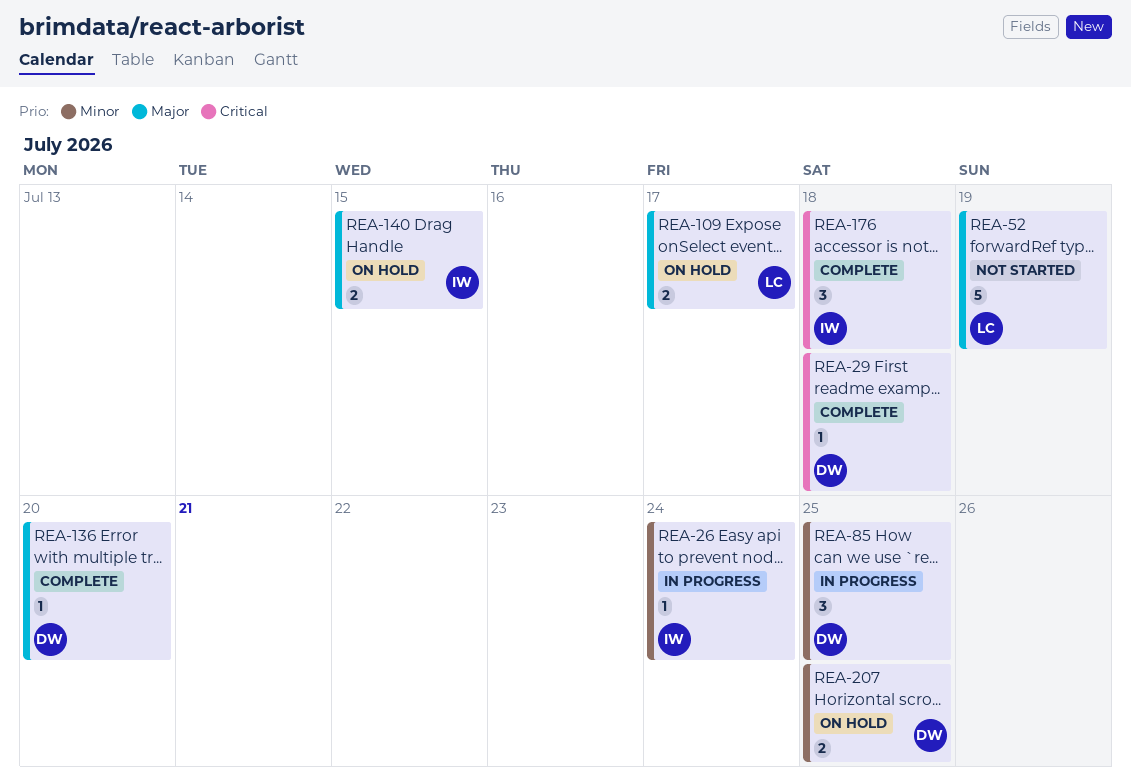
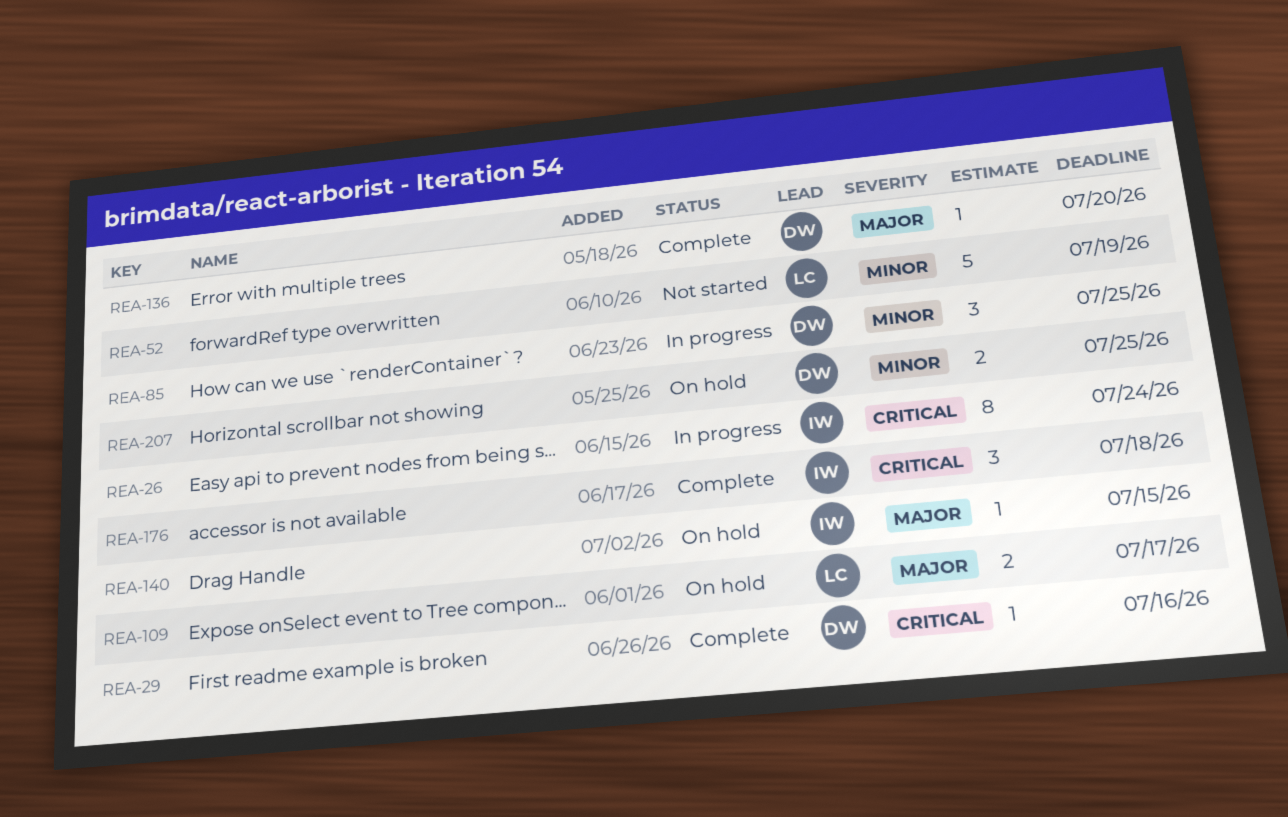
REA-26, priority: Minor -> Critical
REA-26, estimate: 1 -> 8
REA-29, due: Jul 18 -> Jul 16
REA-52, priority: Major -> Minor
REA-140, estimate: 2 -> 1

